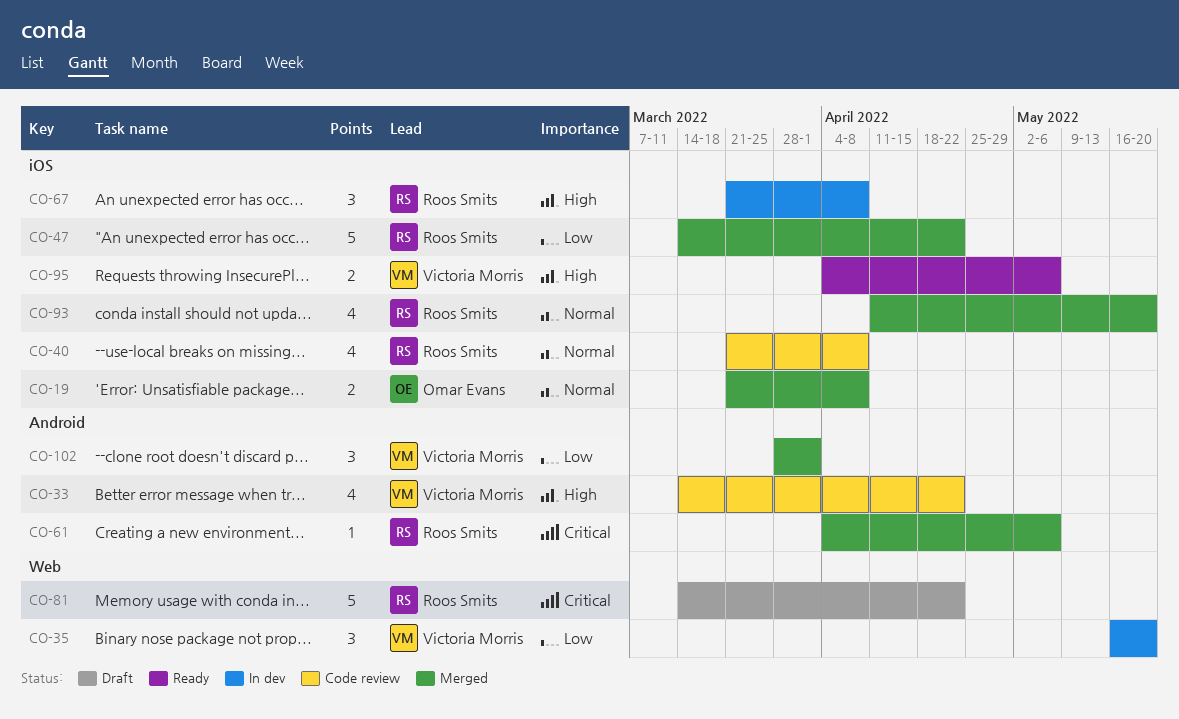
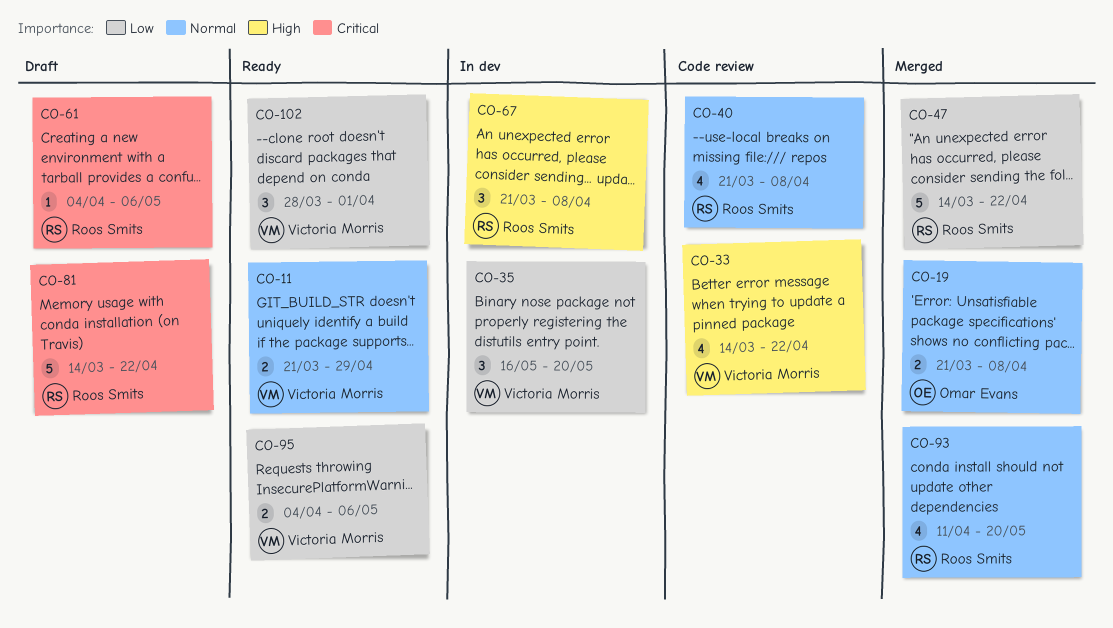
CO-11: none -> present
CO-61, status: Merged -> Draft
CO-95, priority: High -> Low
CO-102, status: Merged -> Ready

